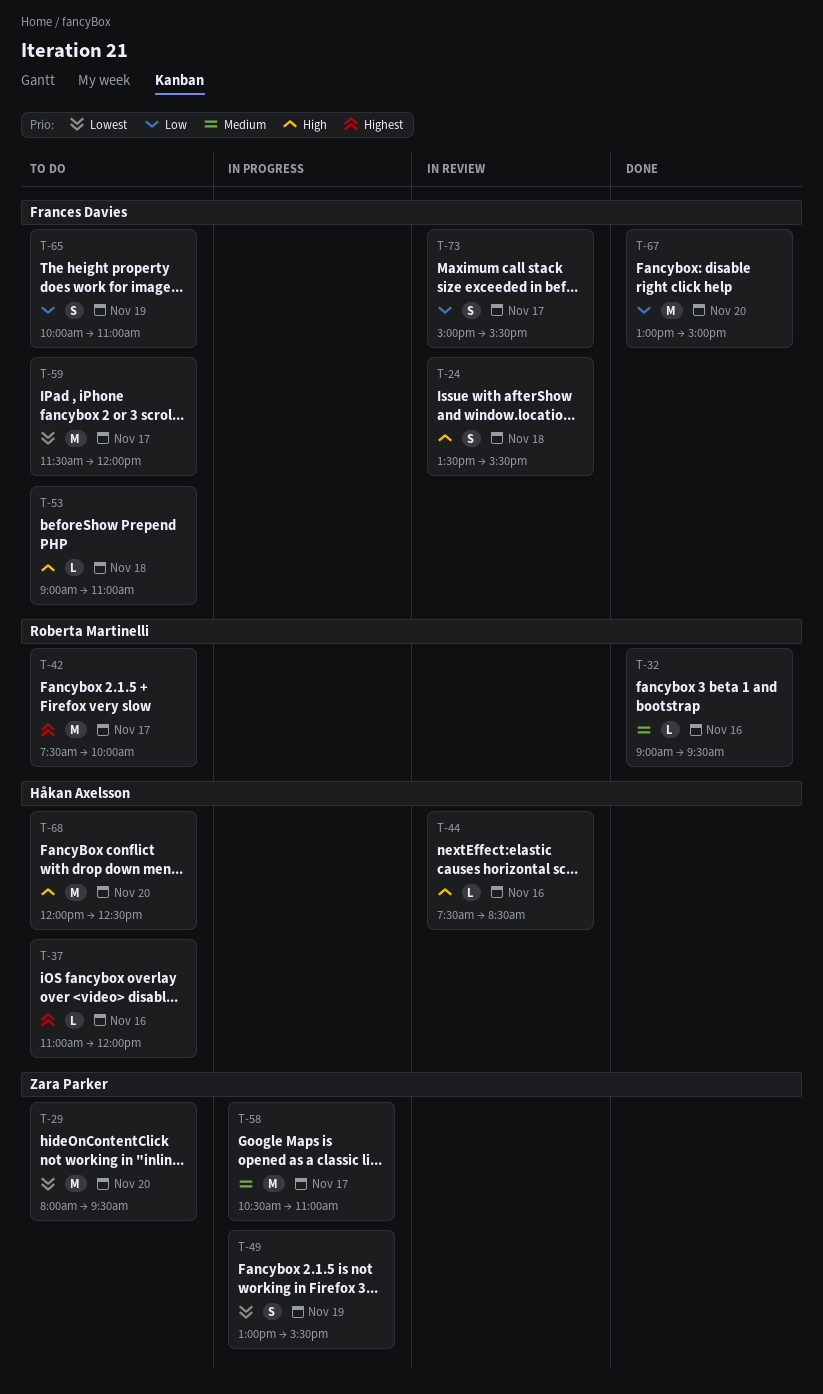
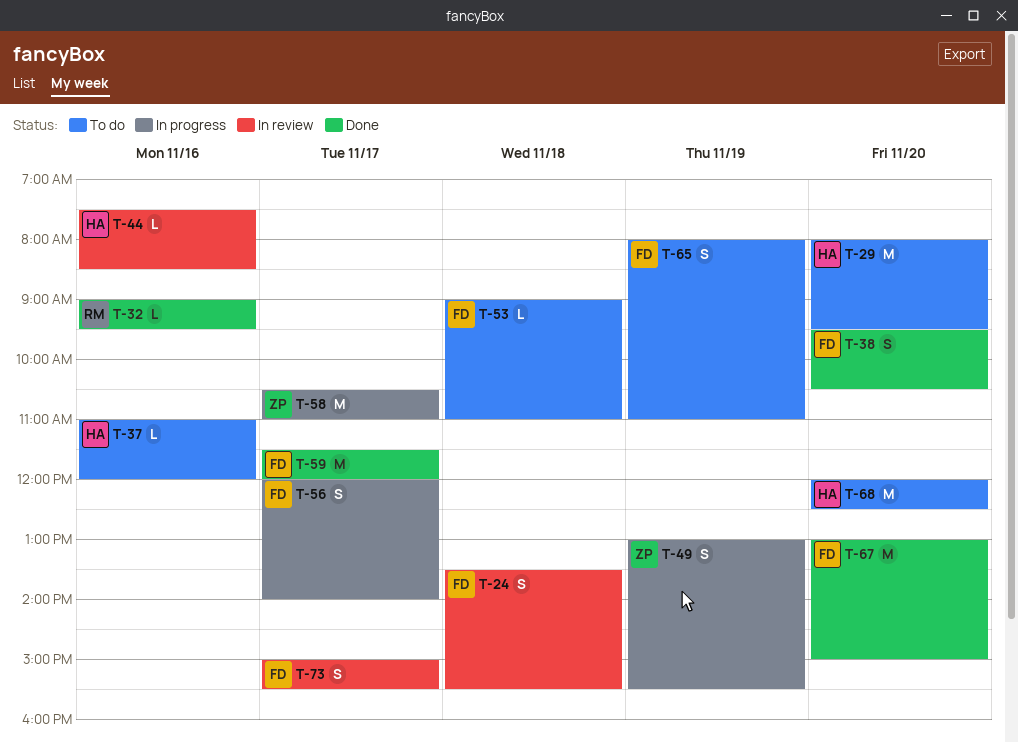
T-29, owner: Zara Parker -> Håkan Axelsson
T-38: none -> present
T-42: present -> none
T-56: none -> present
T-59, status: To do -> Done
T-65, begins: 10:00 -> 08:00

